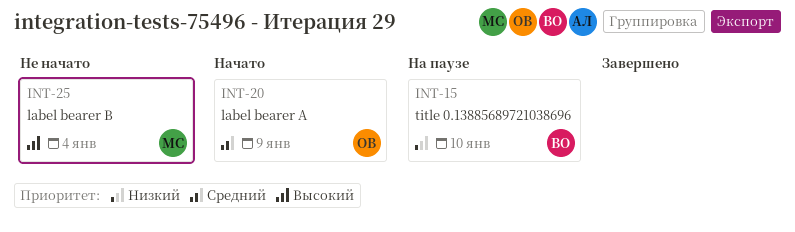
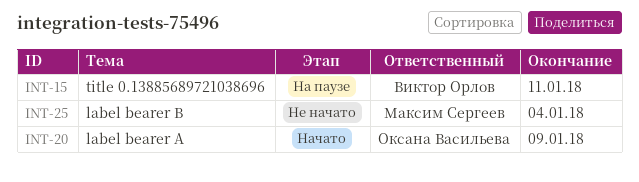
INT-15, due: Jan 10 -> Jan 11

